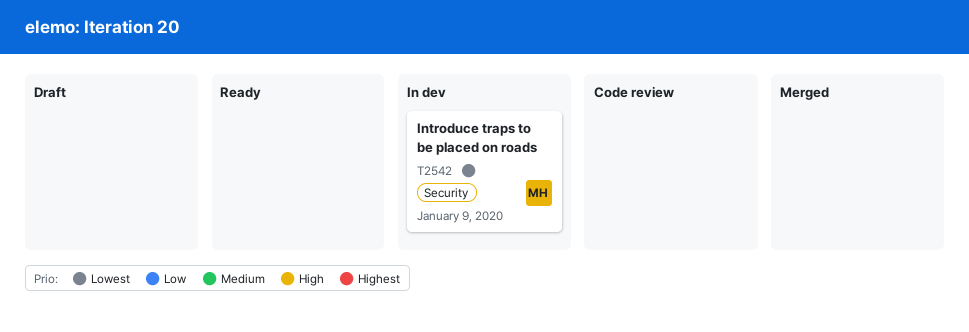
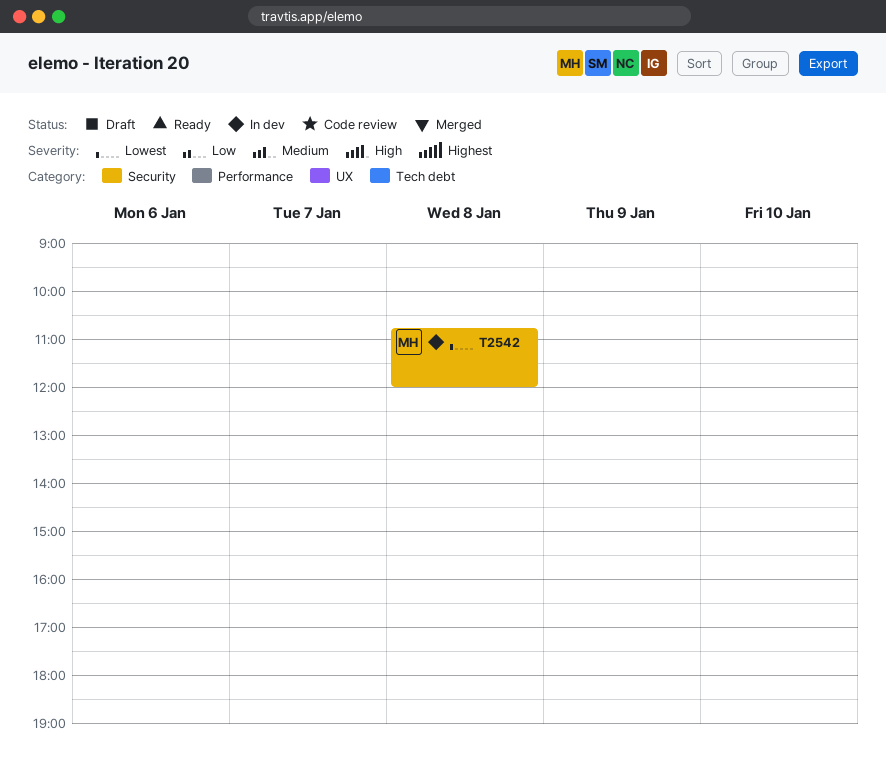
T2542, day: Jan 9 -> Jan 8

